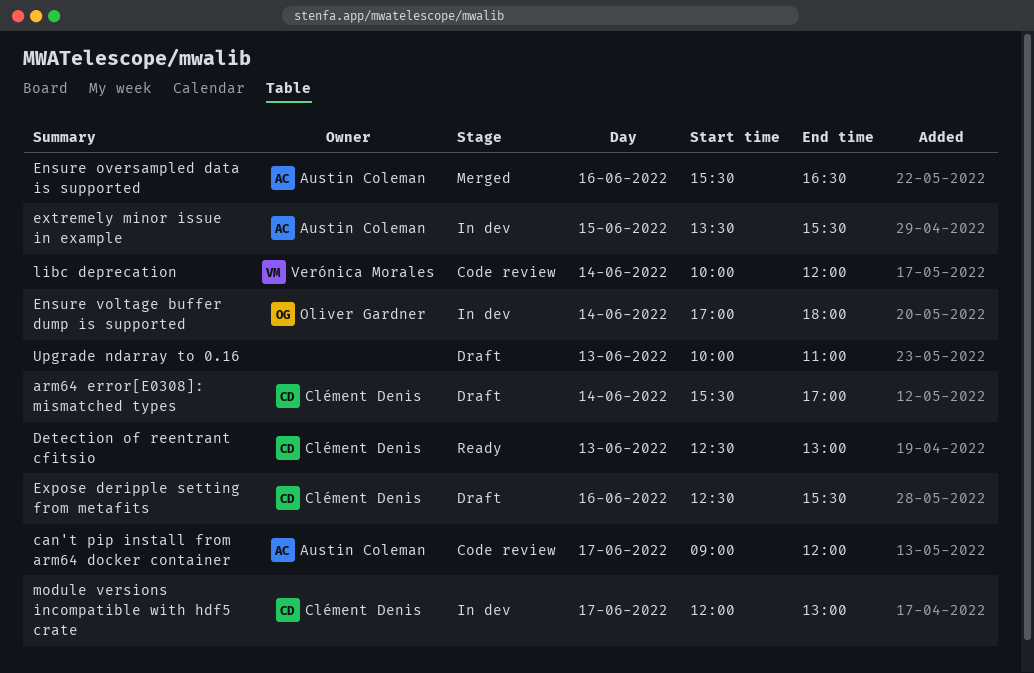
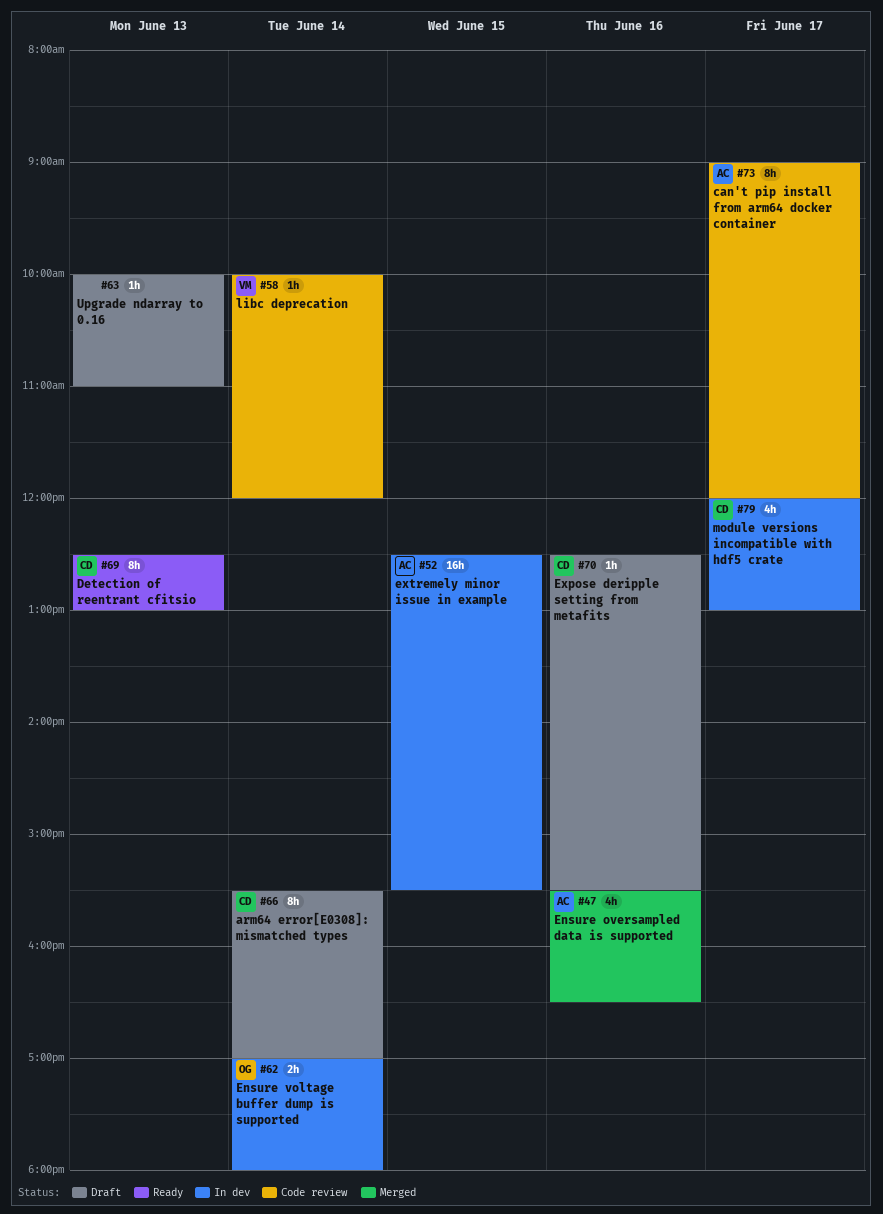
extremely minor issue in example, begins: 13:30 -> 12:30

